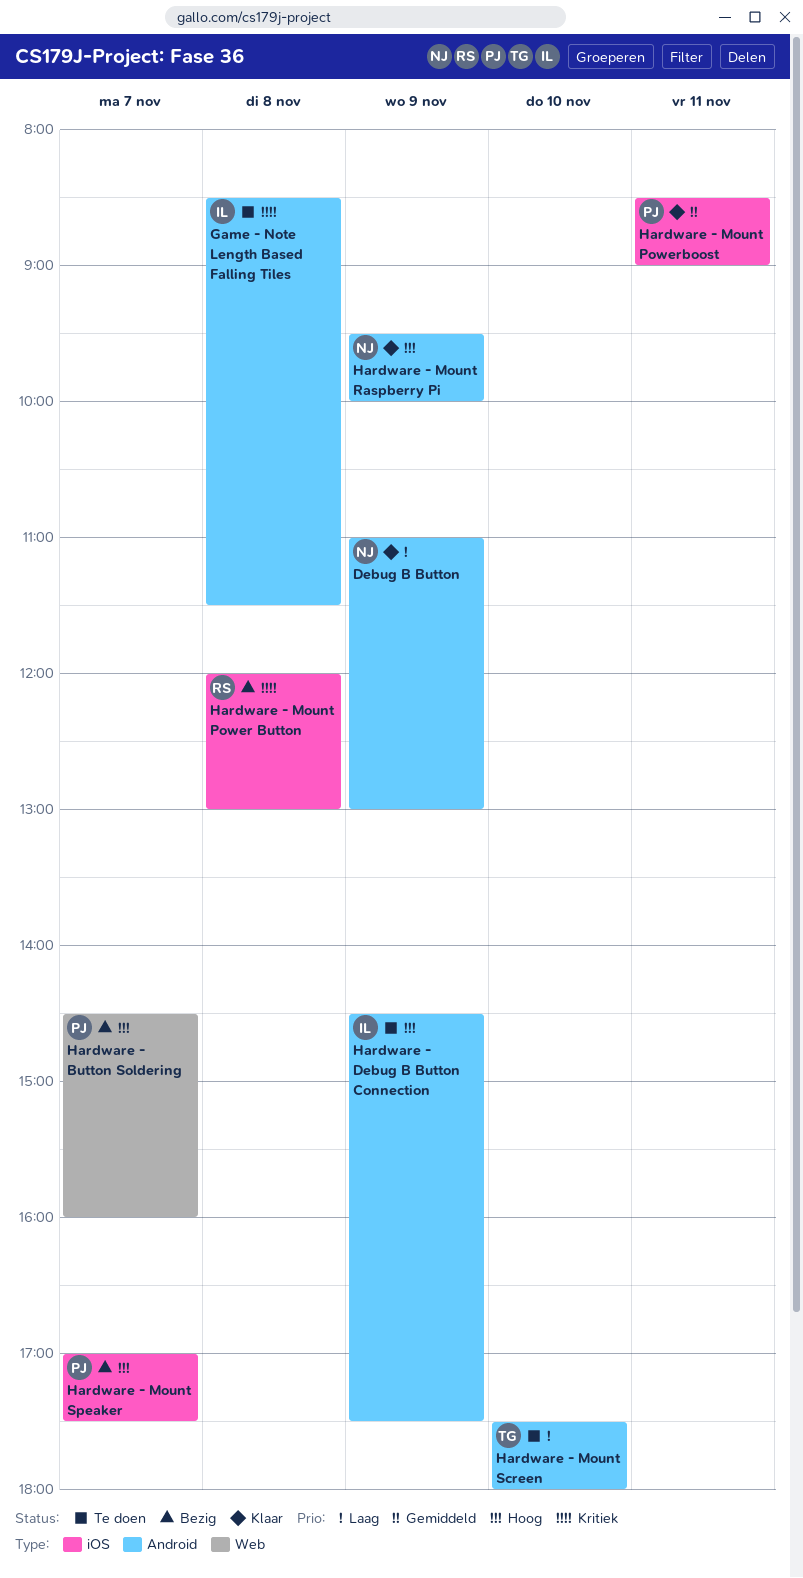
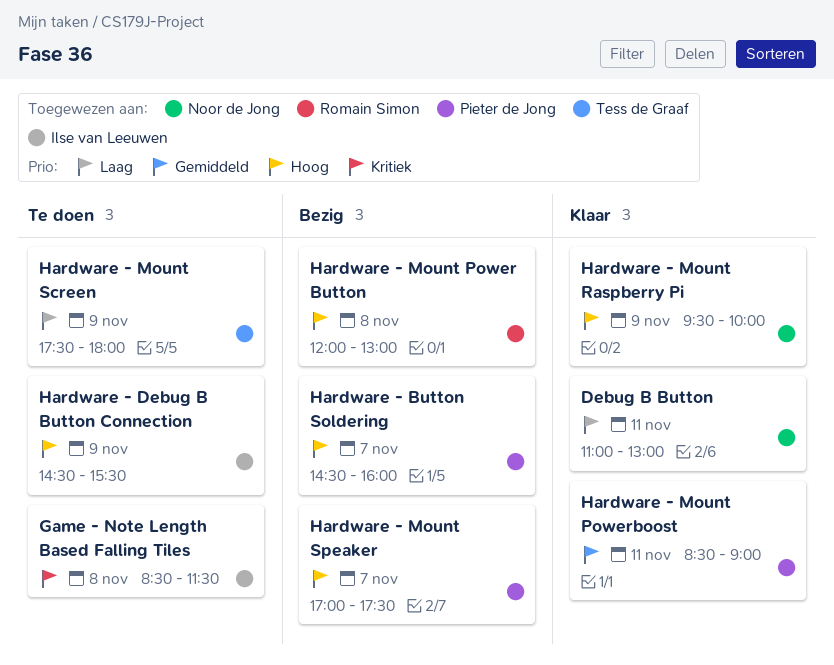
Debug B Button, day: Nov 9 -> Nov 11
Hardware - Debug B Button Connection, ends: 17:30 -> 15:30
Hardware - Mount Power Button, priority: Kritiek -> Hoog
Hardware - Mount Screen, day: Nov 10 -> Nov 9

